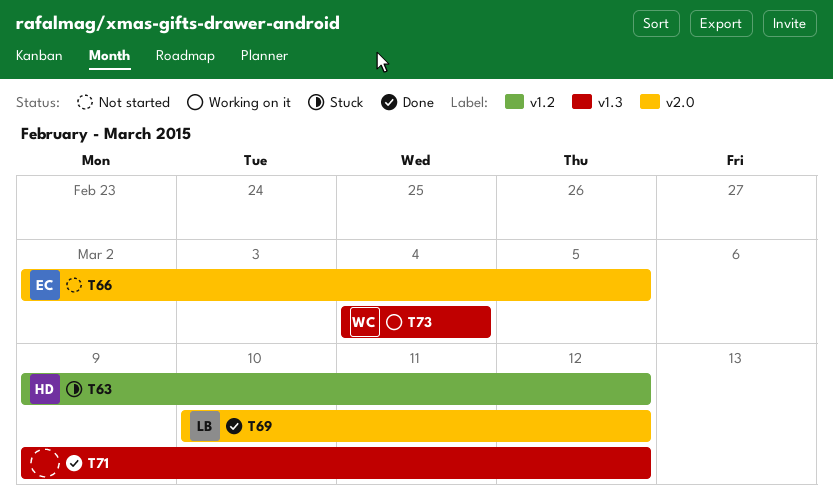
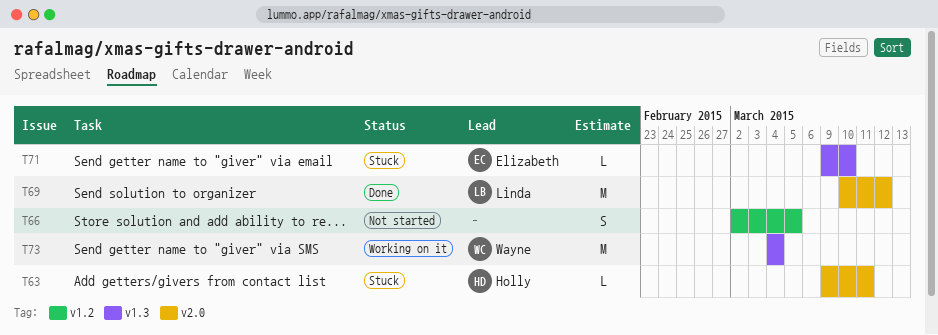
T63, label: v1.2 -> v2.0
T63, due: Mar 12 -> Mar 11
T66, owner: Elizabeth -> none
T66, label: v2.0 -> v1.2
T71, status: Done -> Stuck
T71, owner: none -> Elizabeth
T71, due: Mar 12 -> Mar 10

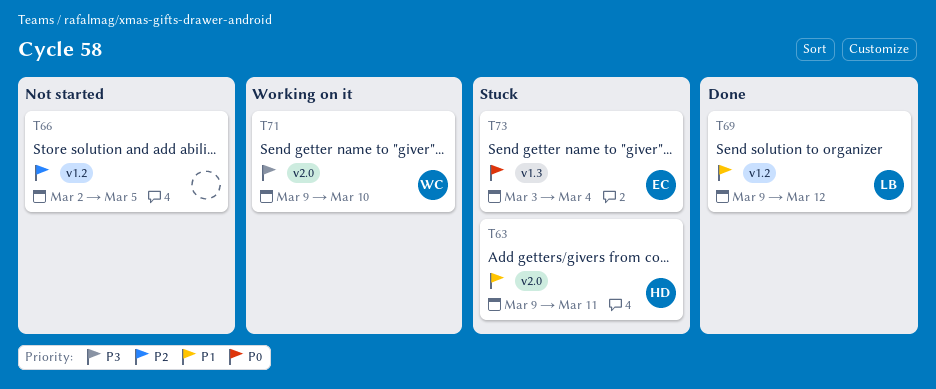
T69, label: v2.0 -> v1.2
T69, start: Mar 10 -> Mar 9
T71, status: Stuck -> Working on it
T71, owner: Elizabeth -> Wayne
T71, label: v1.3 -> v2.0
T73, status: Working on it -> Stuck
T73, owner: Wayne -> Elizabeth
T73, start: Mar 4 -> Mar 3

